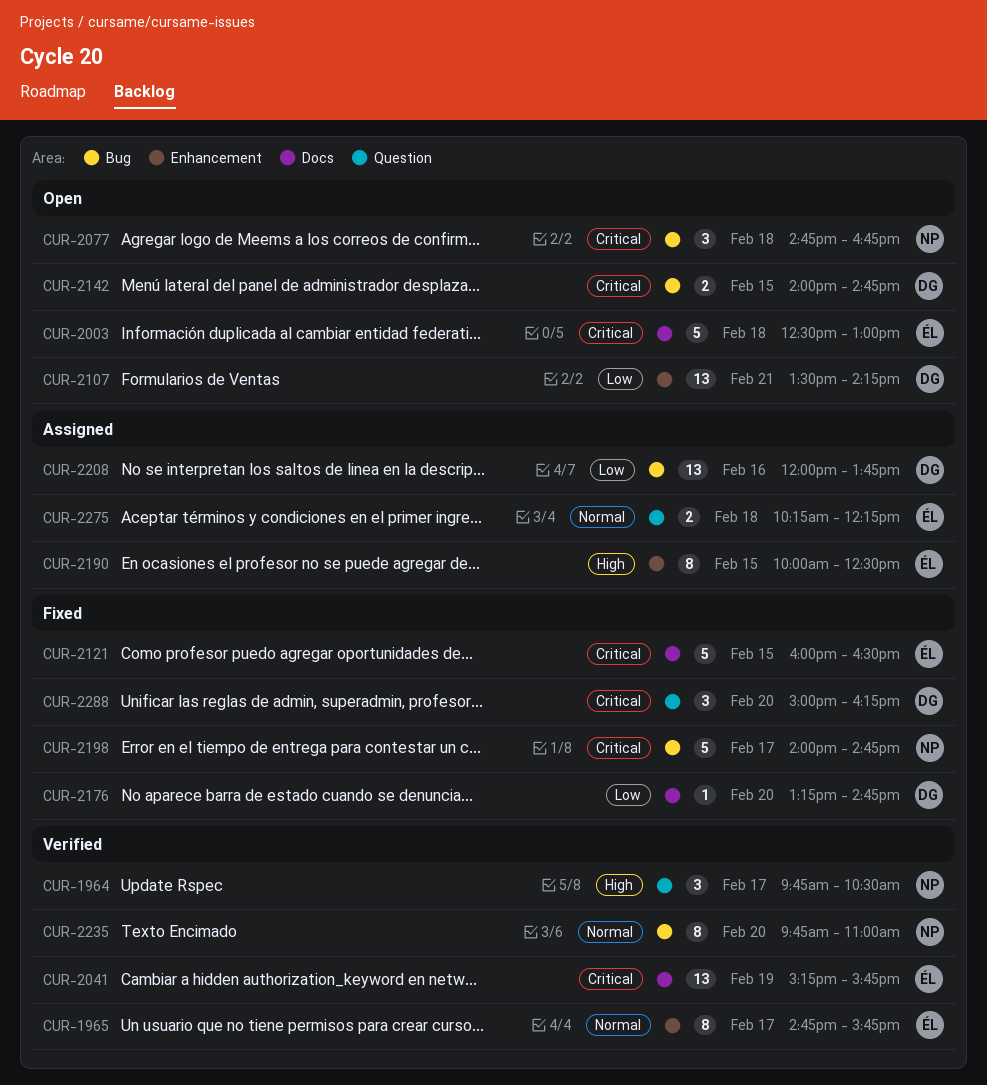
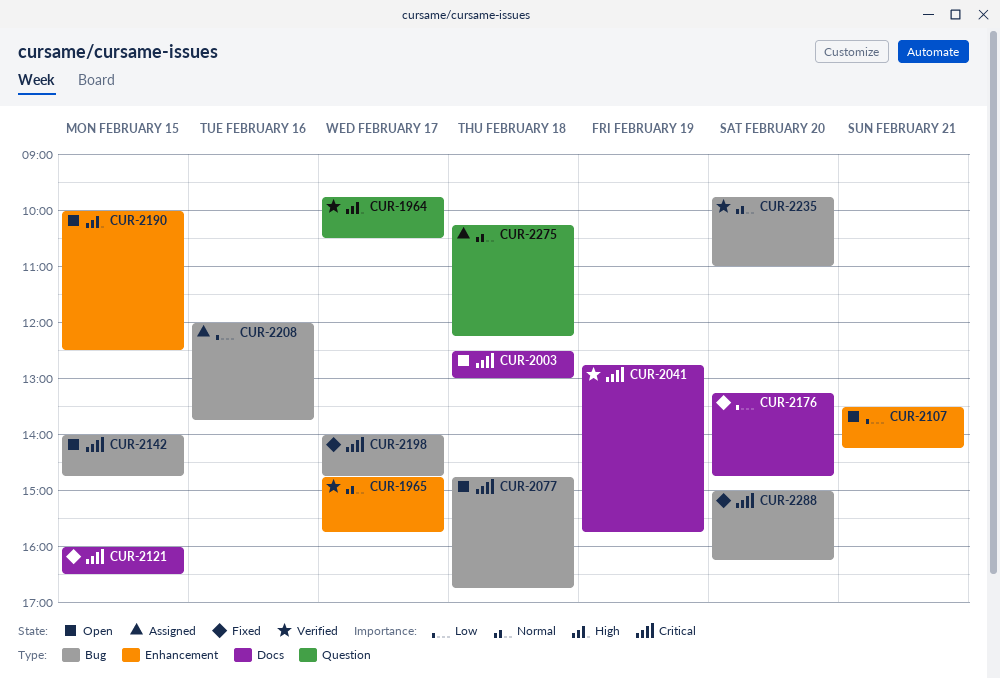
CUR-2041, begins: 15:15 -> 12:45
CUR-2190, status: Assigned -> Open
CUR-2288, label: Question -> Bug

